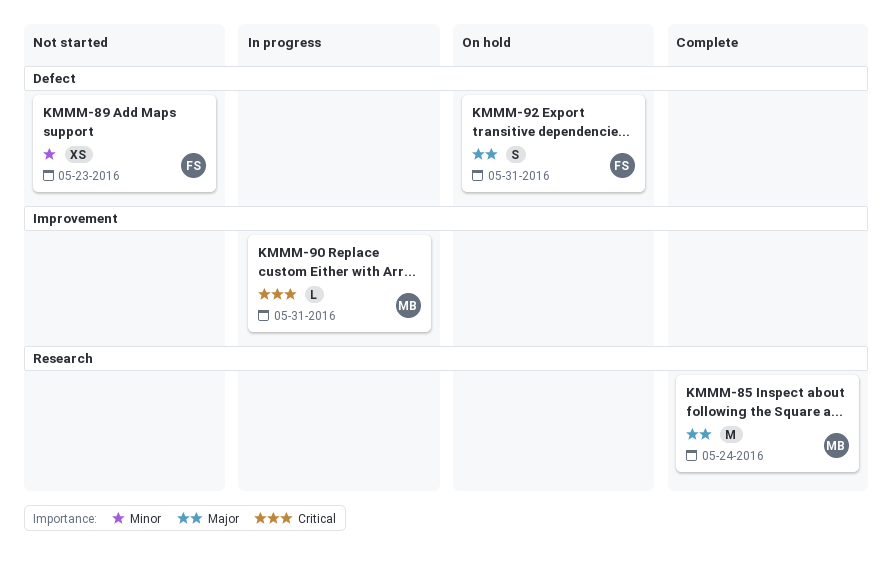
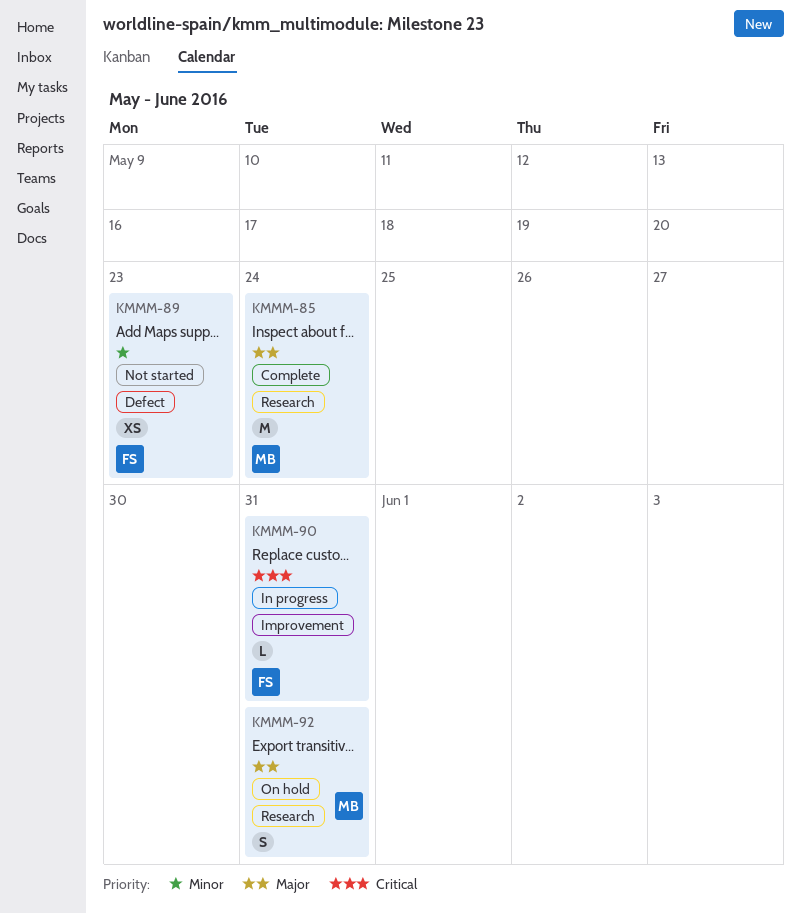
KMMM-90, owner: MB -> FS
KMMM-92, owner: FS -> MB
KMMM-92, label: Defect -> Research

